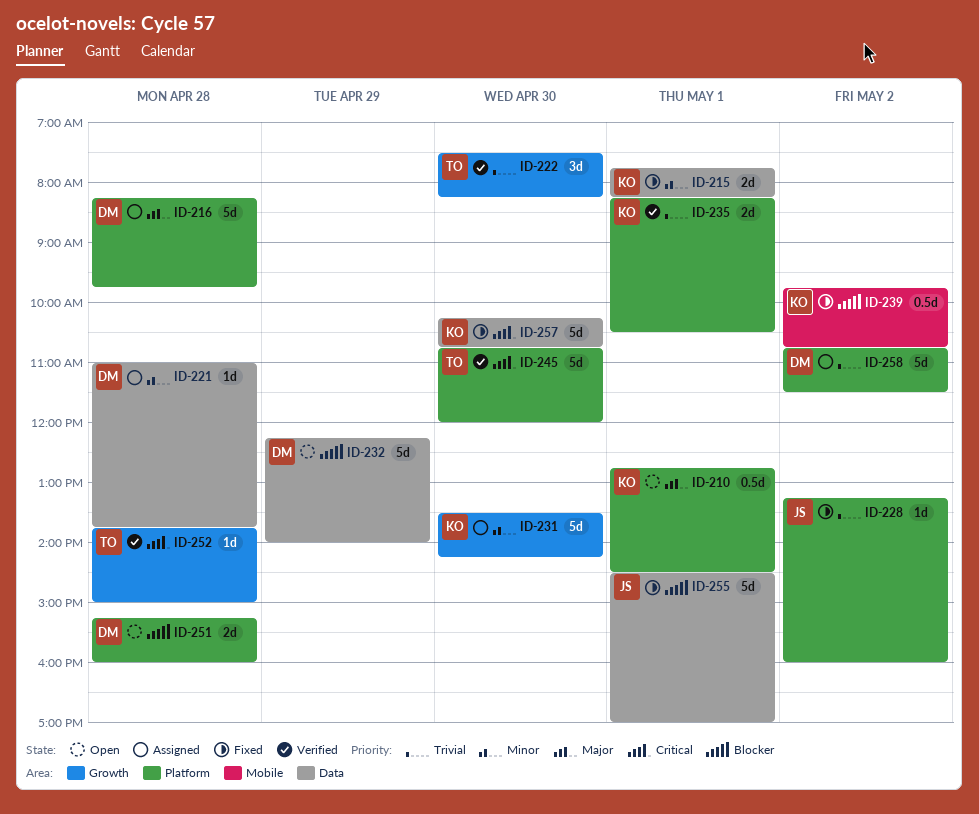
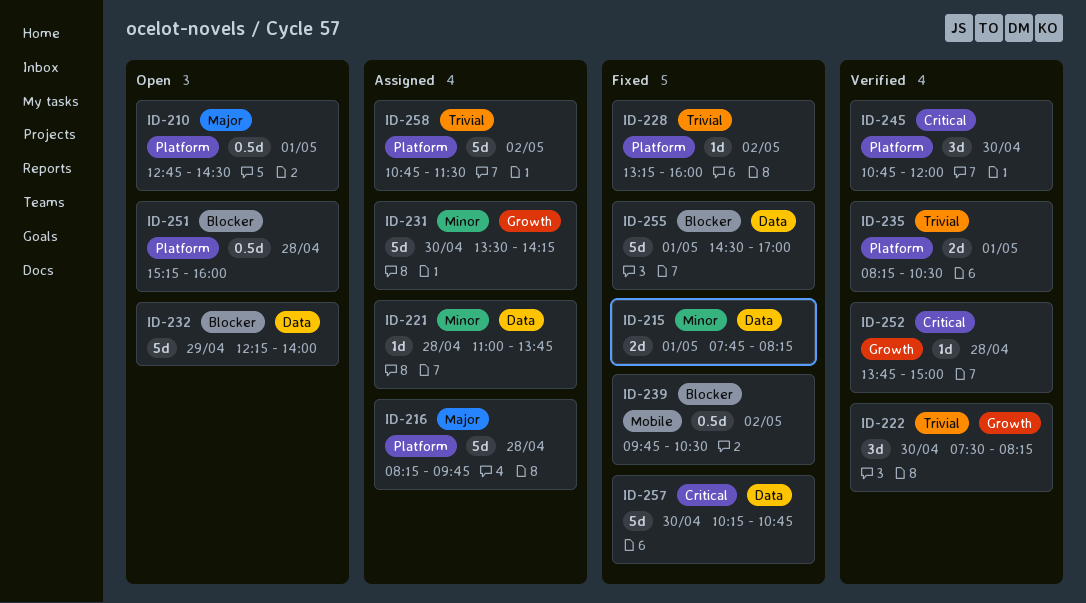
ID-239, ends: 10:45 -> 10:30
ID-245, estimate: 5d -> 3d
ID-251, estimate: 2d -> 0.5d

